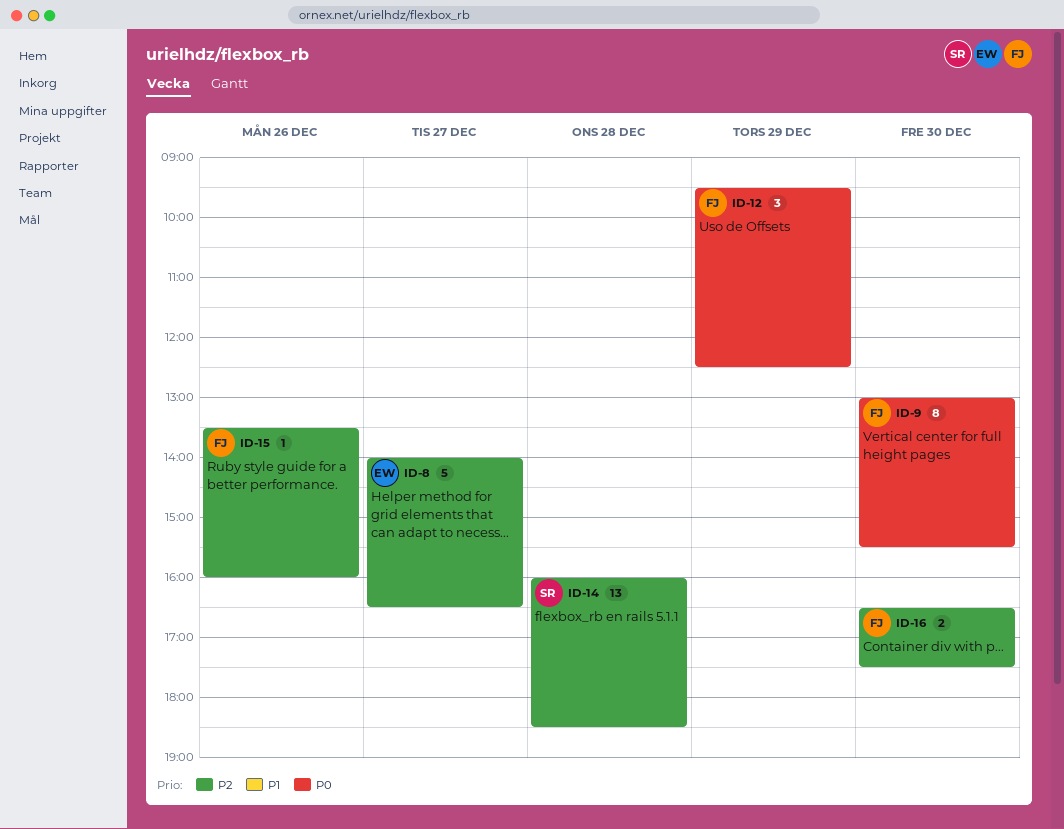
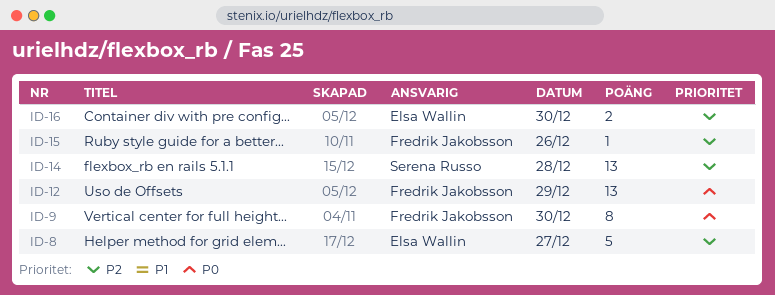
ID-12, estimate: 3 -> 13
ID-16, owner: Fredrik Jakobsson -> Elsa Wallin

